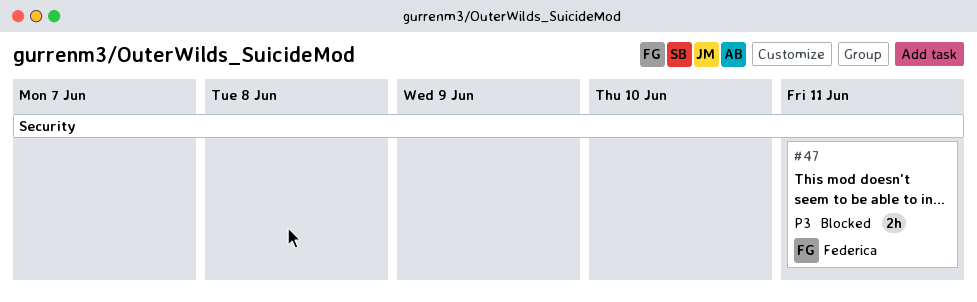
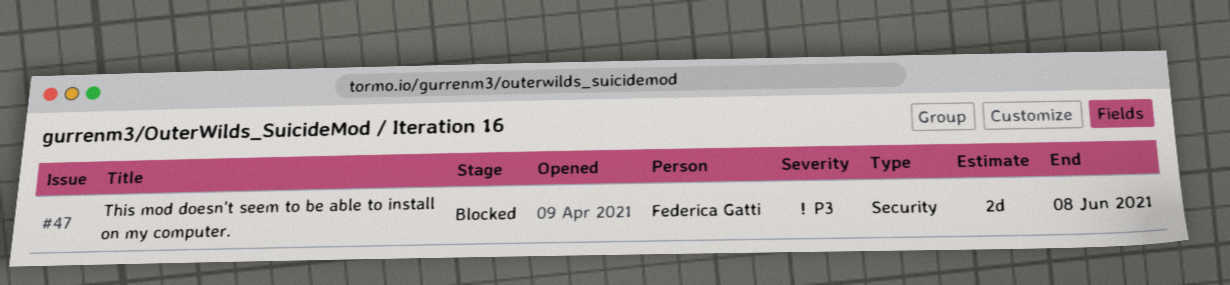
#47, estimate: 2h -> 2d
#47, due: Jun 11 -> Jun 8

